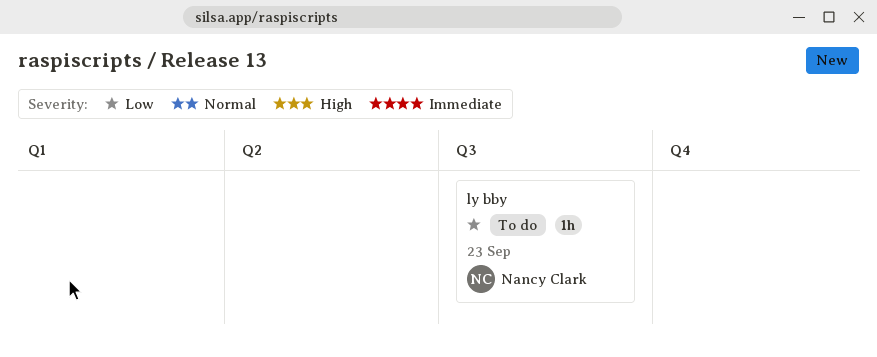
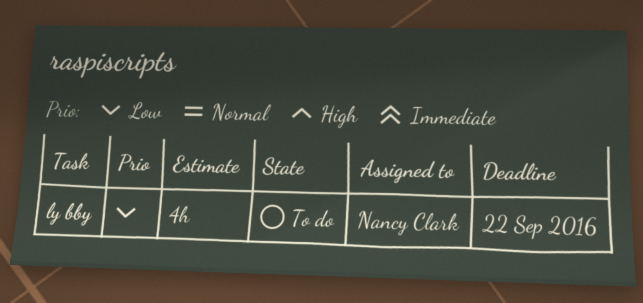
ly bby, estimate: 1h -> 4h
ly bby, due: Sep 23 -> Sep 22

